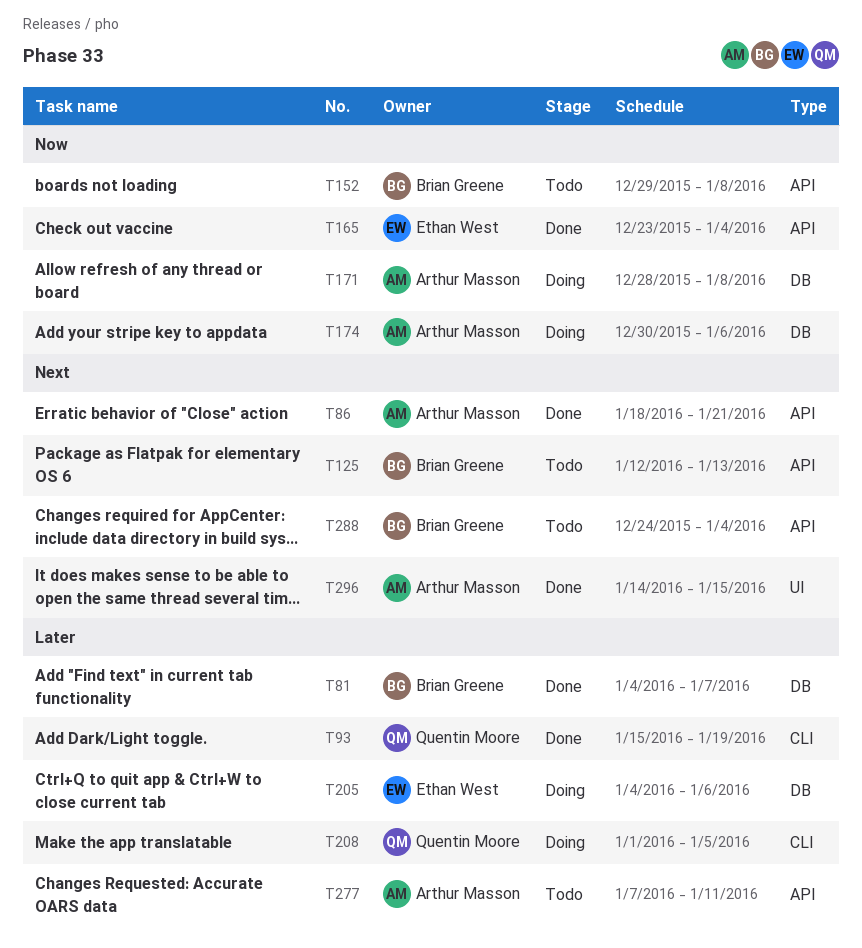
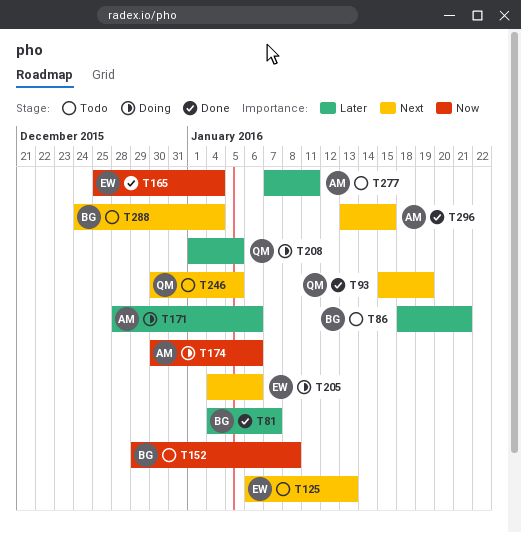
T86, status: Done -> Todo
T86, owner: Arthur Masson -> Brian Greene
T86, priority: Next -> Later
T93, priority: Later -> Next
T125, owner: Brian Greene -> Ethan West
T125, start: Jan 12 -> Jan 6
T165, start: Dec 23 -> Dec 25
T171, priority: Now -> Later
T171, due: Jan 8 -> Jan 6
T205, priority: Later -> Next
T246: none -> present
T296, start: Jan 14 -> Jan 13

